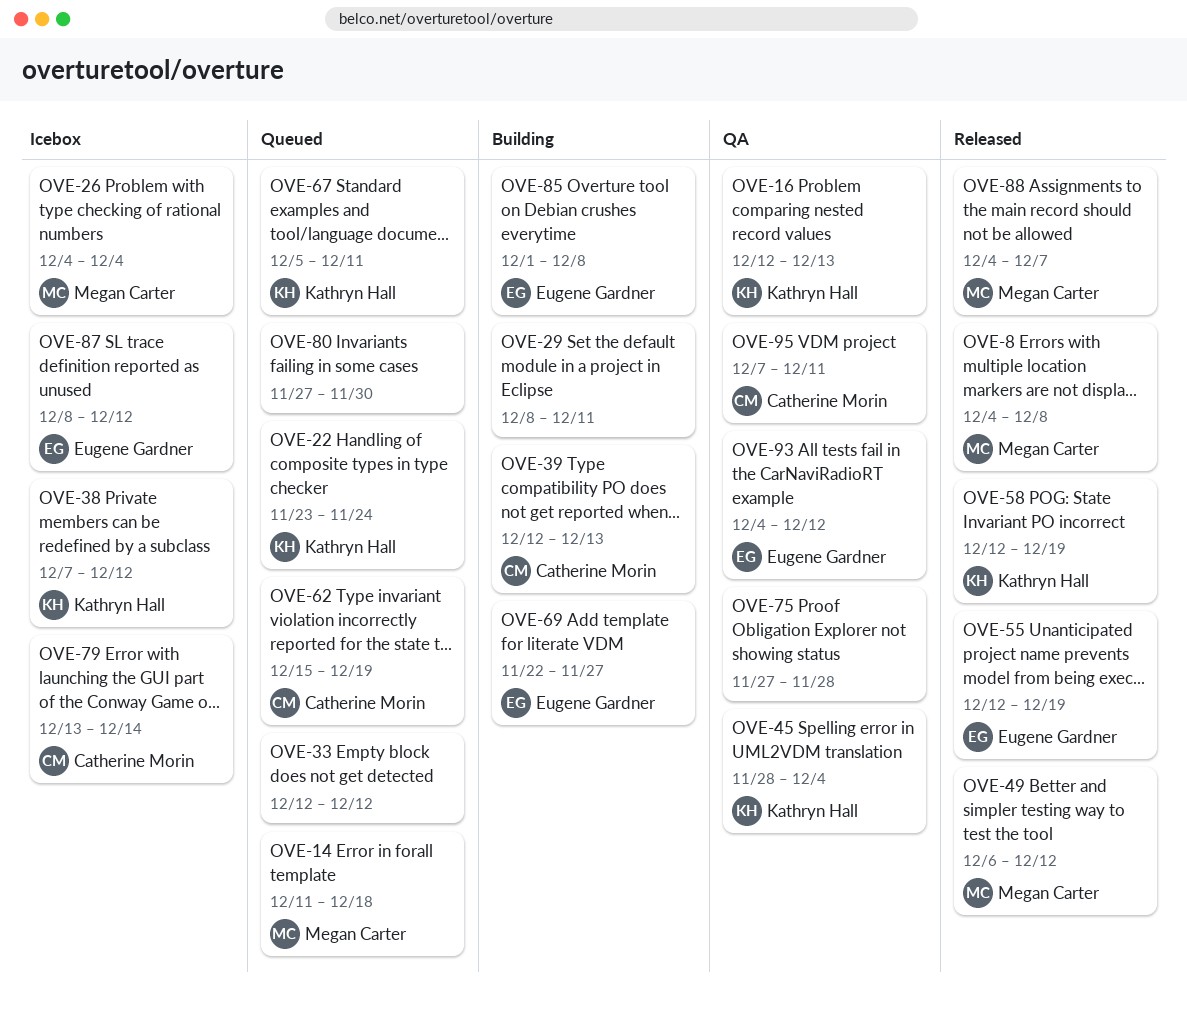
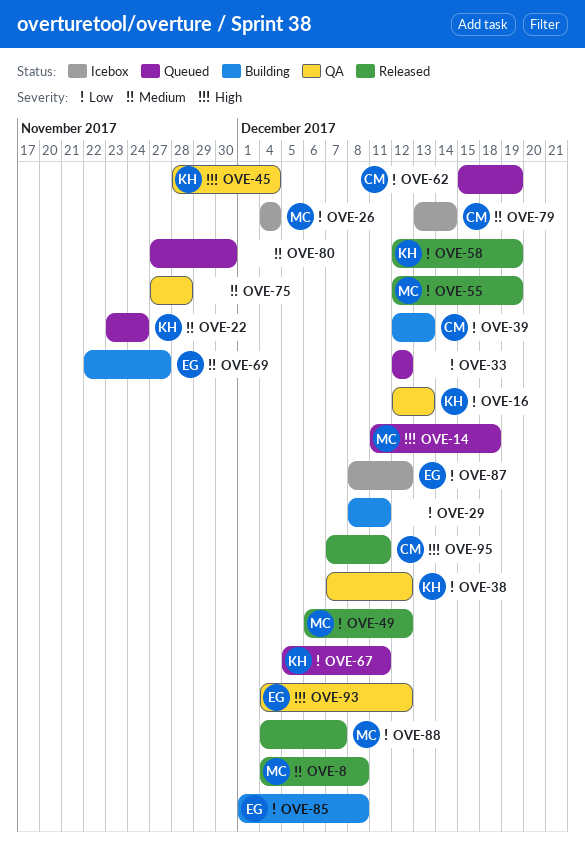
OVE-38, status: Icebox -> QA
OVE-55, owner: Eugene Gardner -> Megan Carter
OVE-95, status: QA -> Released

